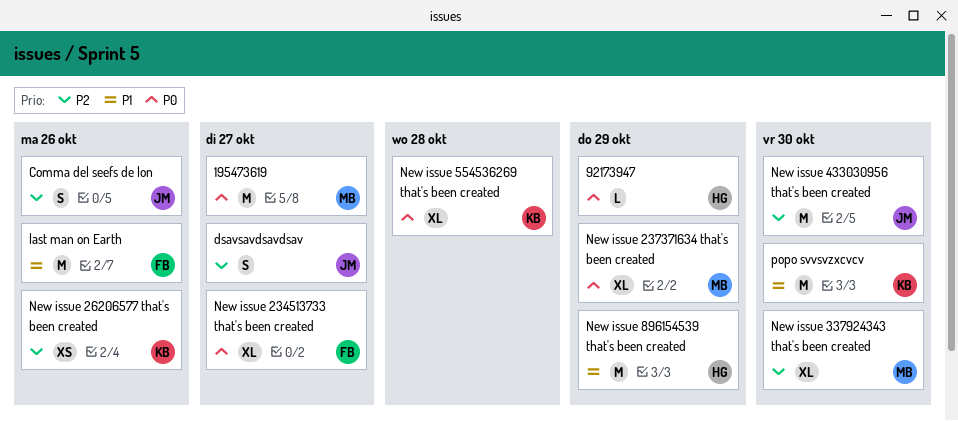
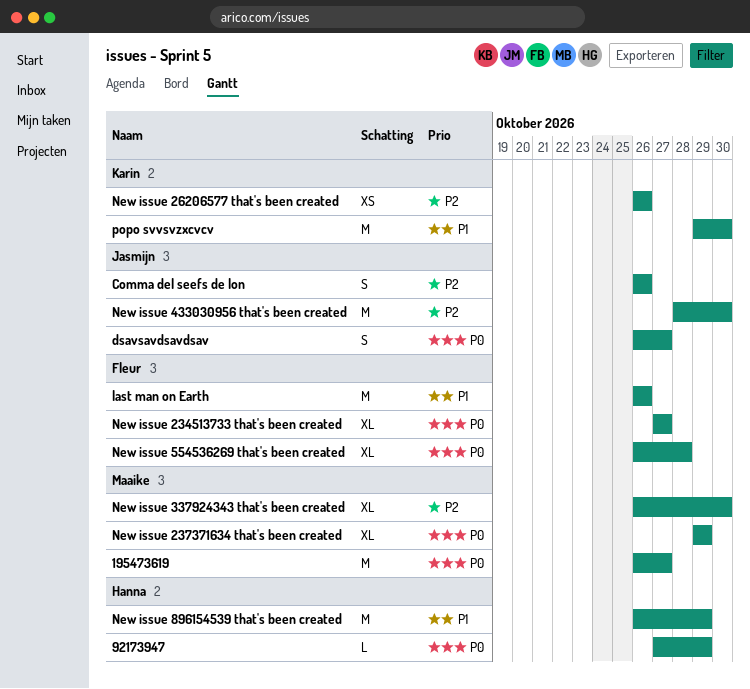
dsavsavdsavdsav, priority: P2 -> P0
New issue 554536269 that's been created, owner: Karin -> Fleur

